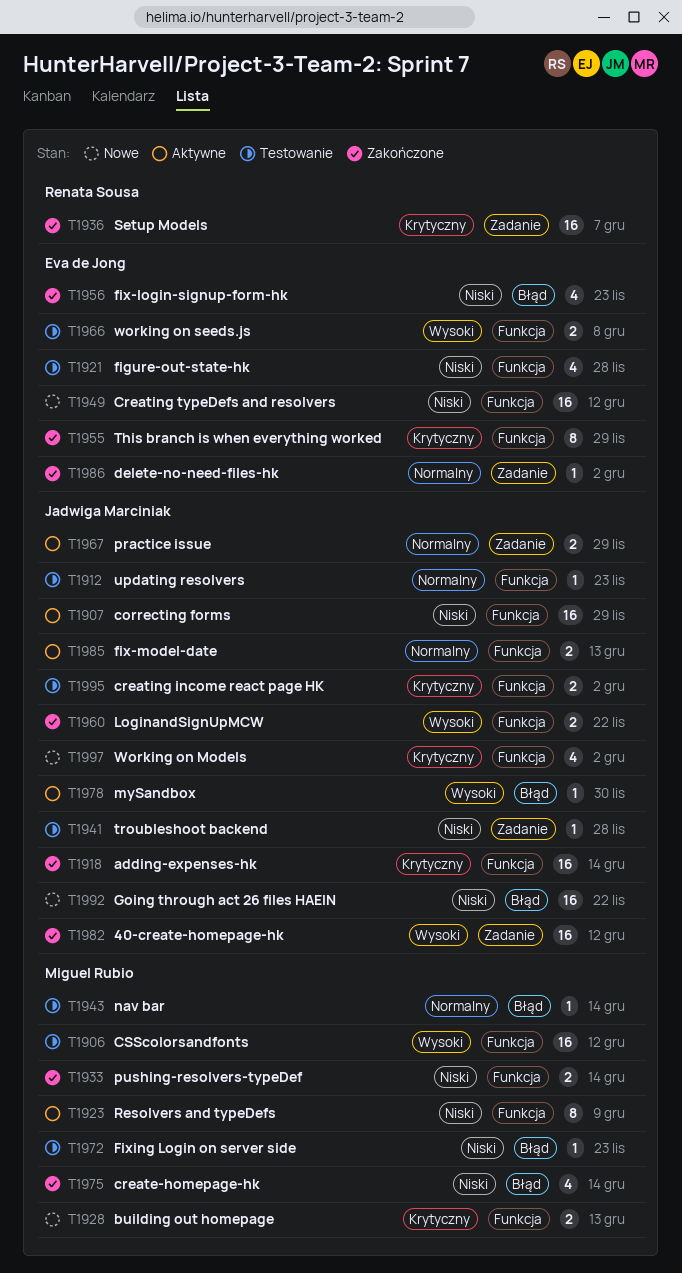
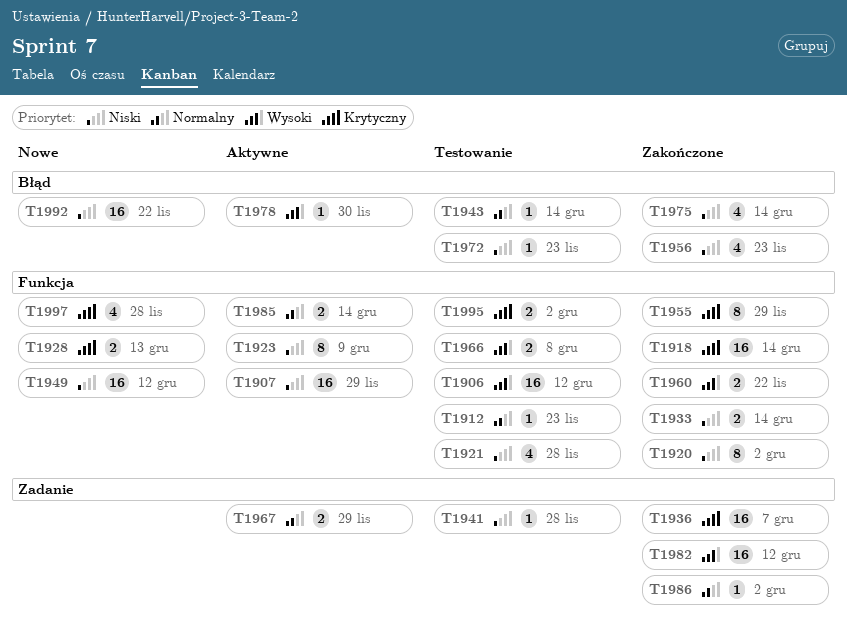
T1920: none -> present
T1985, due: Dec 13 -> Dec 14
T1997, due: Dec 2 -> Nov 28

